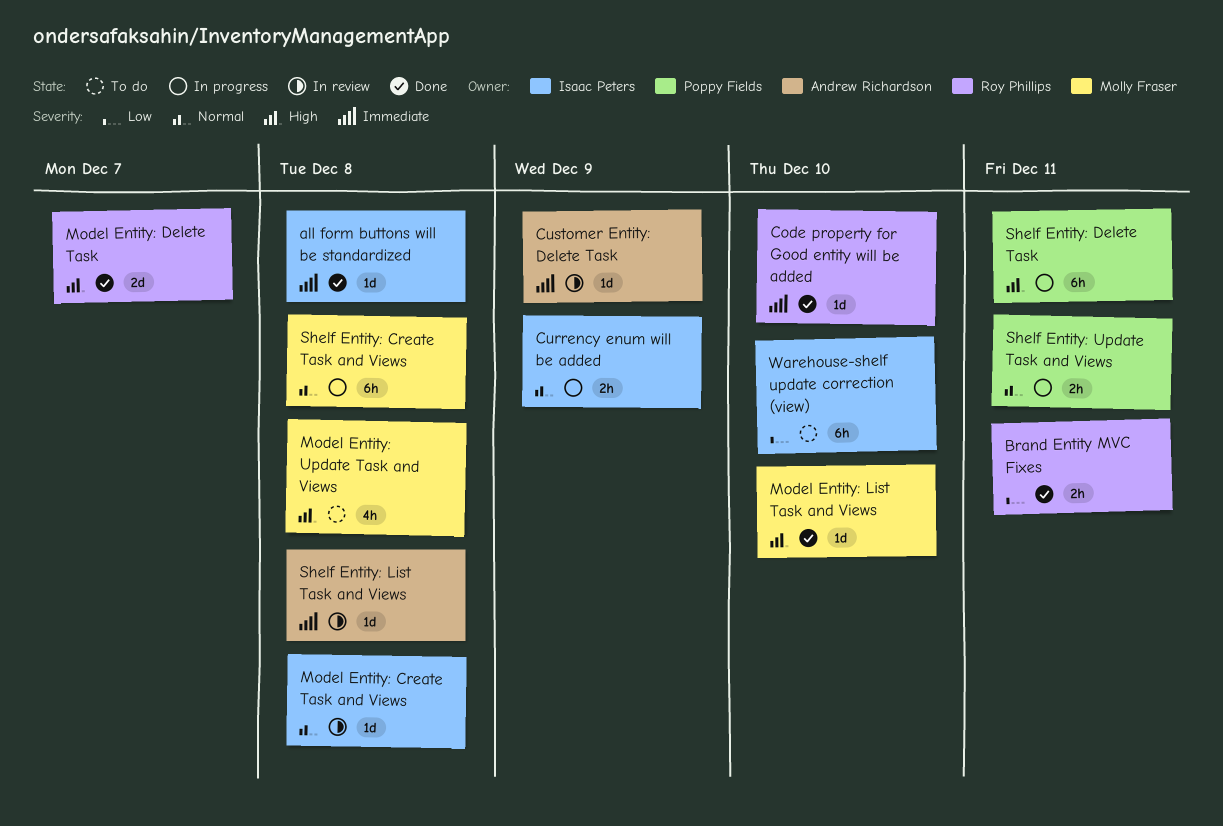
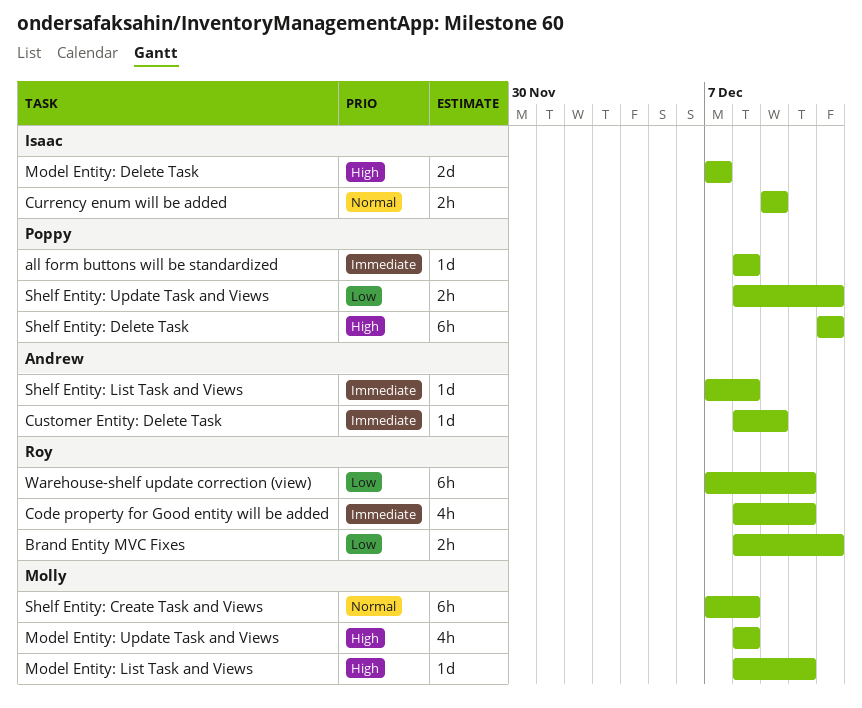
all form buttons will be standardized, owner: Isaac Peters -> Poppy Fields
Code property for Good entity will be added, estimate: 1d -> 4h
Model Entity: Create Task and Views: present -> none
Model Entity: Delete Task, owner: Roy Phillips -> Isaac Peters
Shelf Entity: Update Task and Views, priority: Normal -> Low
Warehouse-shelf update correction (view), owner: Isaac Peters -> Roy Phillips

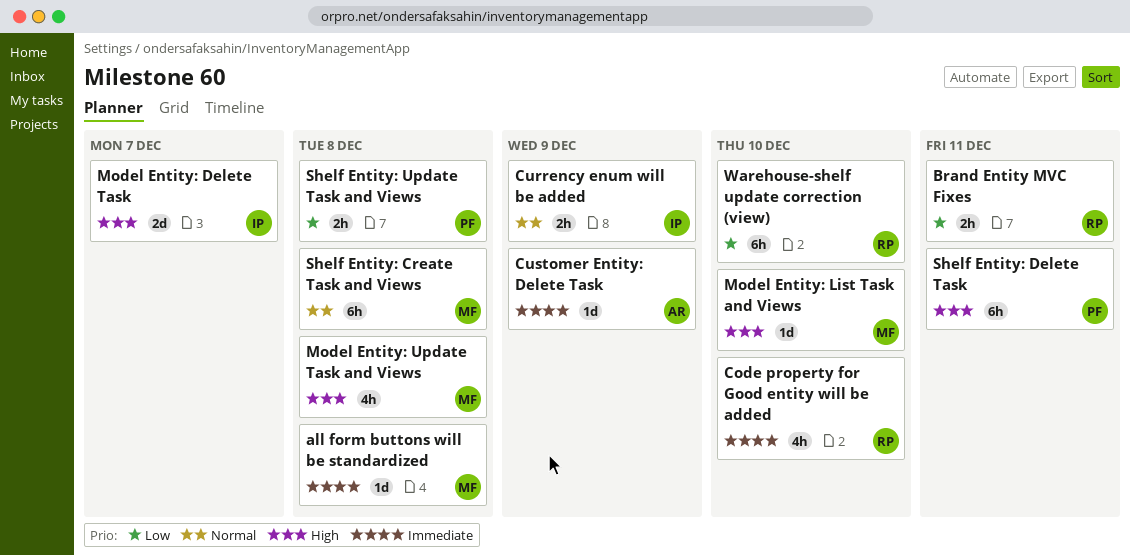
all form buttons will be standardized, owner: Poppy -> Molly
Shelf Entity: List Task and Views: present -> none
Shelf Entity: Update Task and Views, due: Dec 11 -> Dec 8

